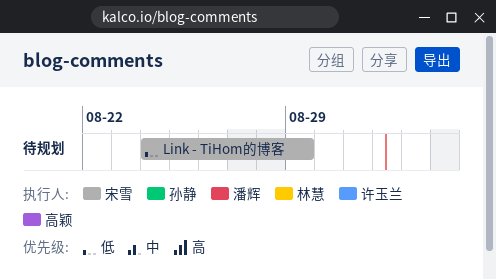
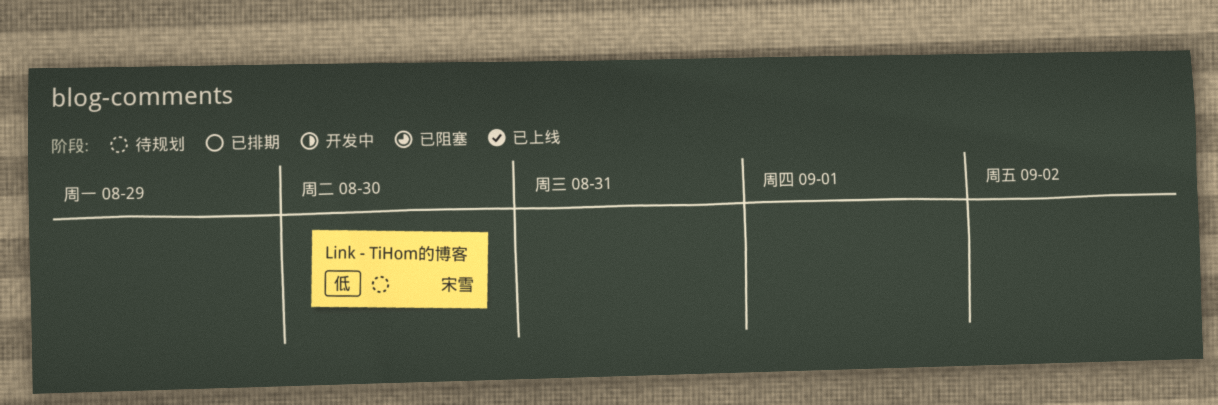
Link - TiHom的博客, due: Aug 29 -> Aug 30

